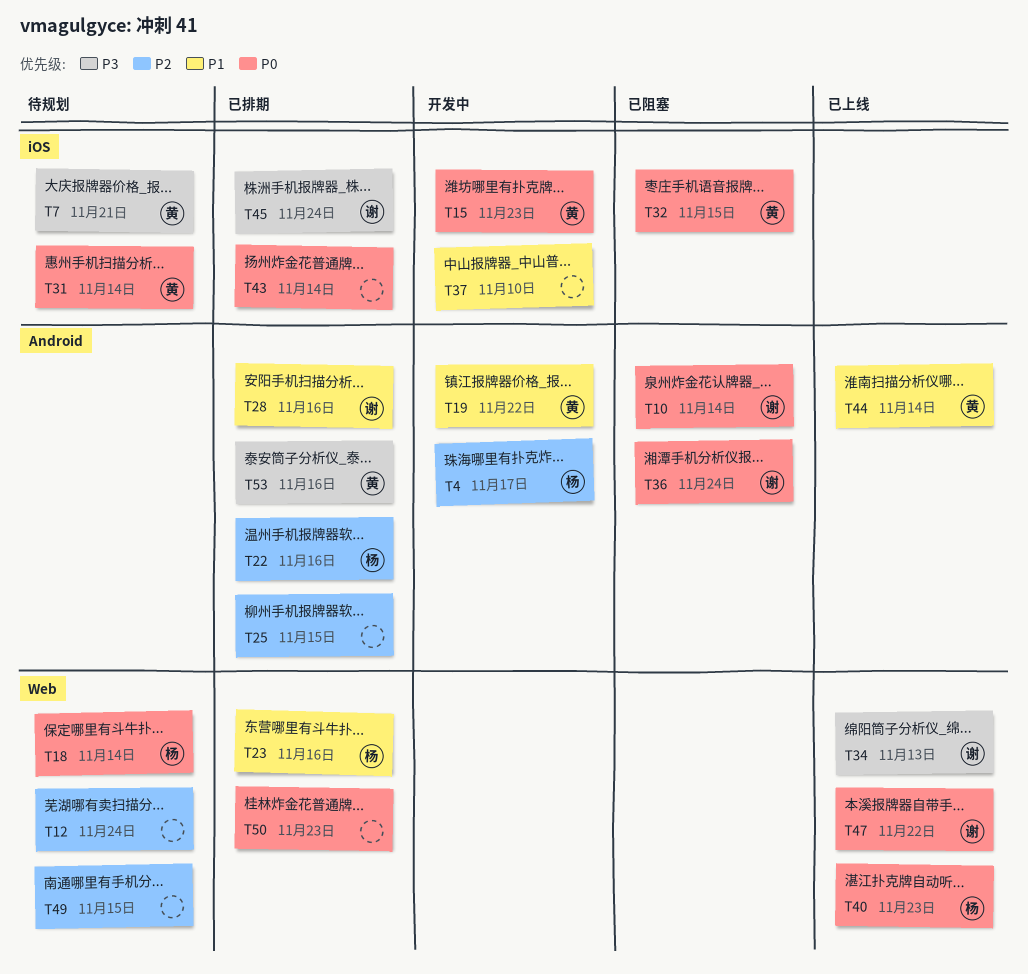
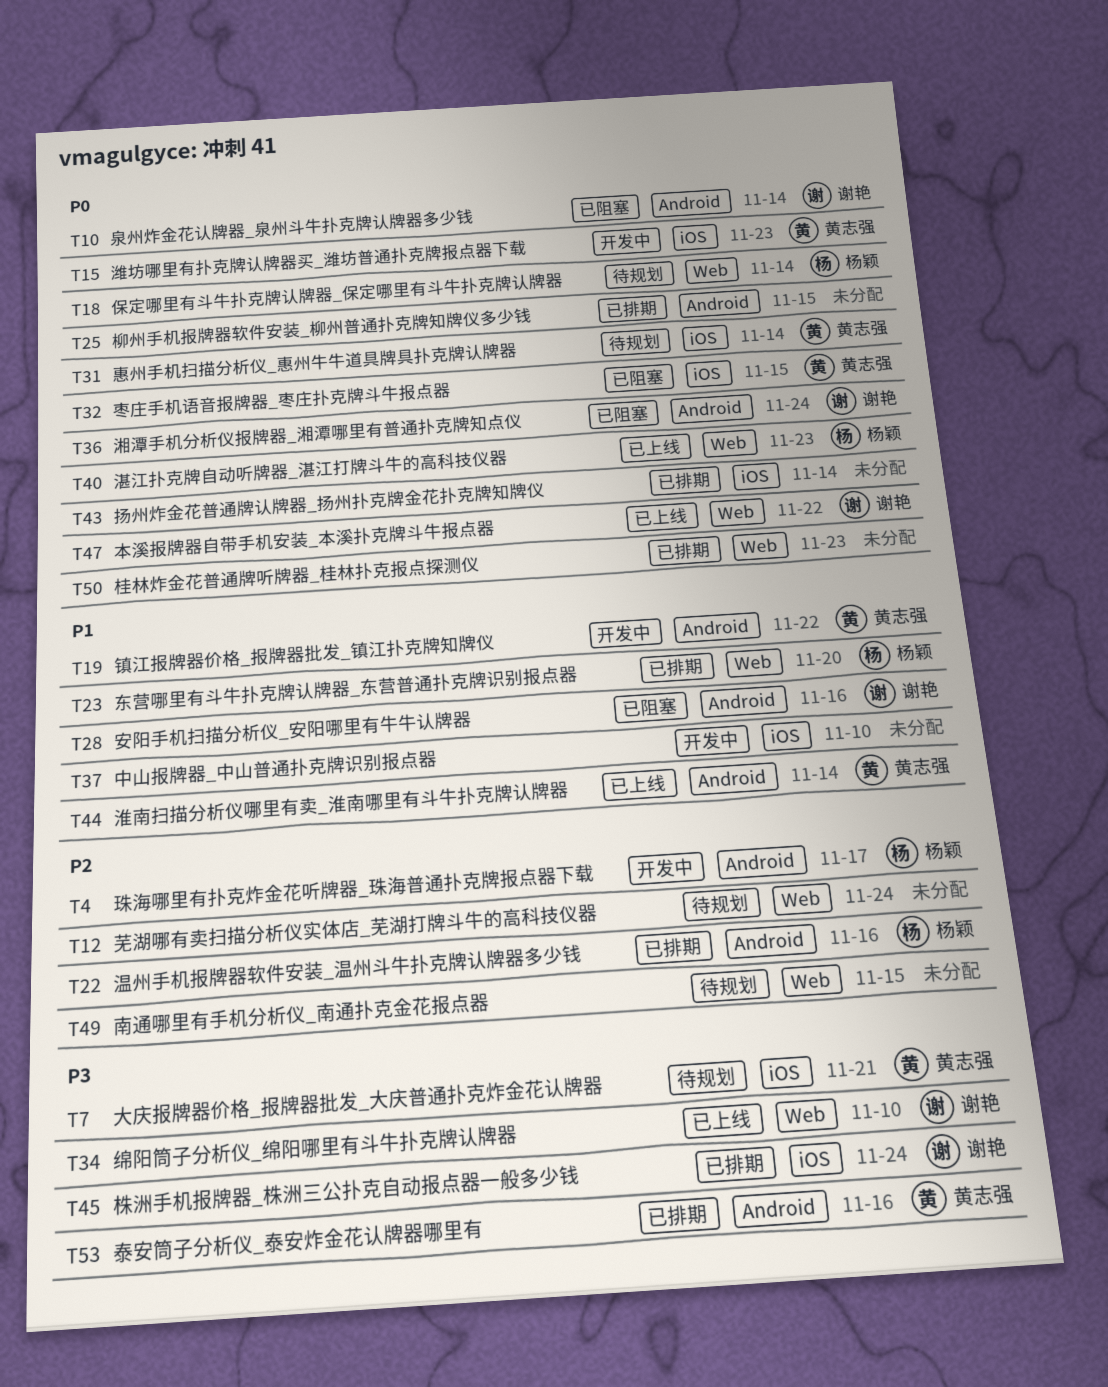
T23, due: Nov 16 -> Nov 20
T25, priority: P2 -> P0
T28, status: 已排期 -> 已阻塞
T34, due: Nov 13 -> Nov 10

